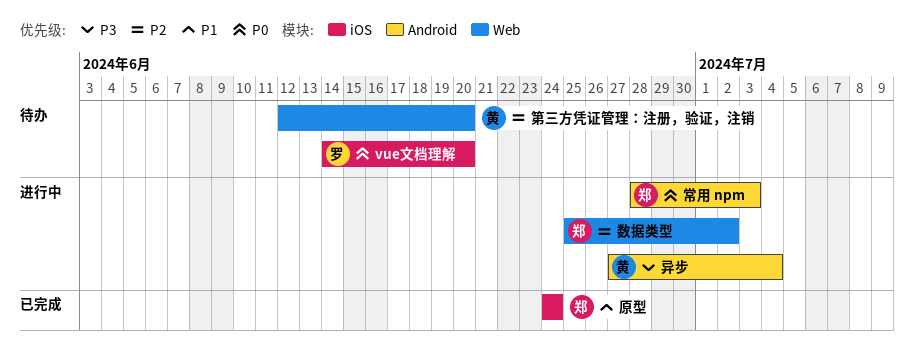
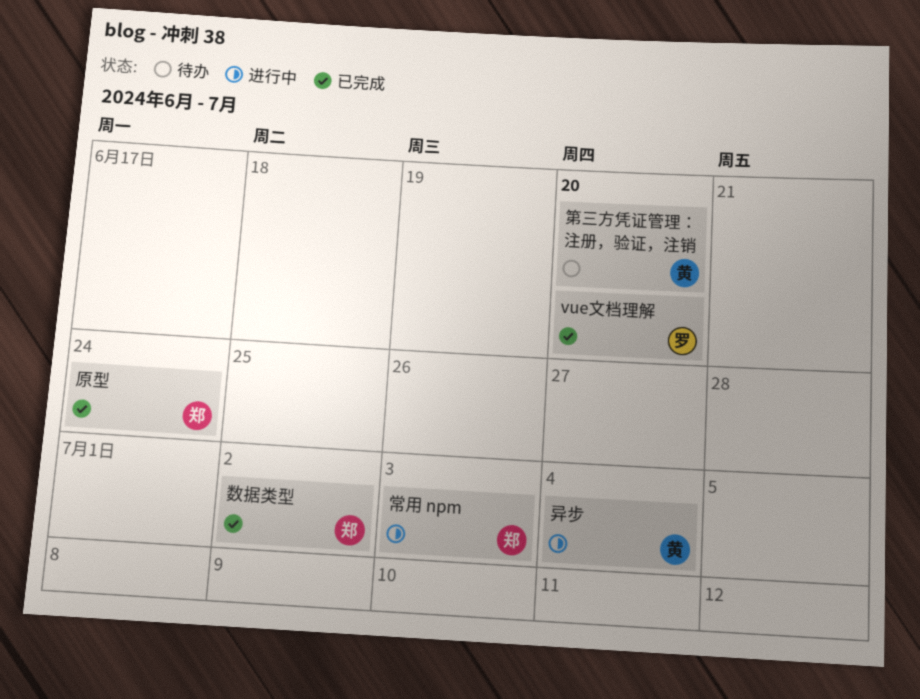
vue文档理解, status: 待办 -> 已完成
数据类型, status: 进行中 -> 已完成

